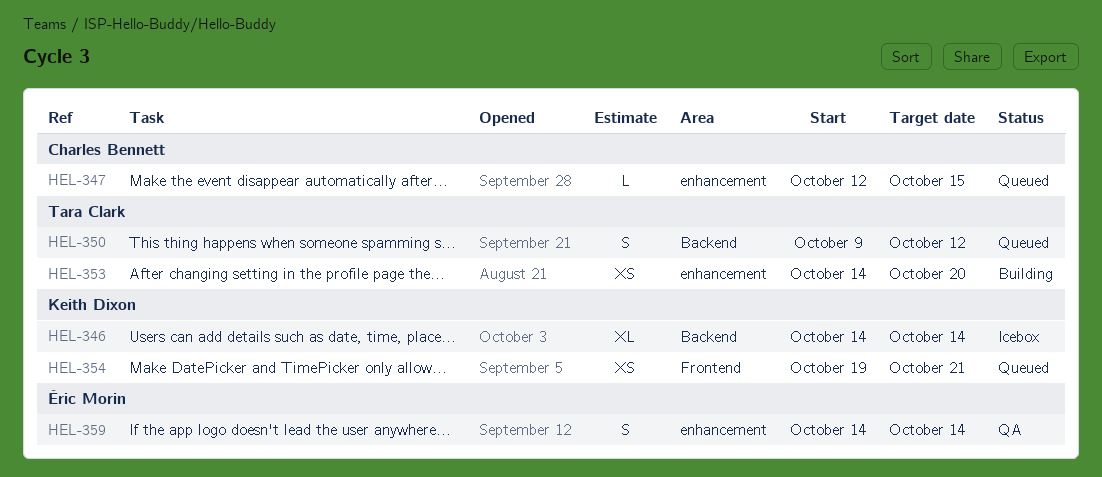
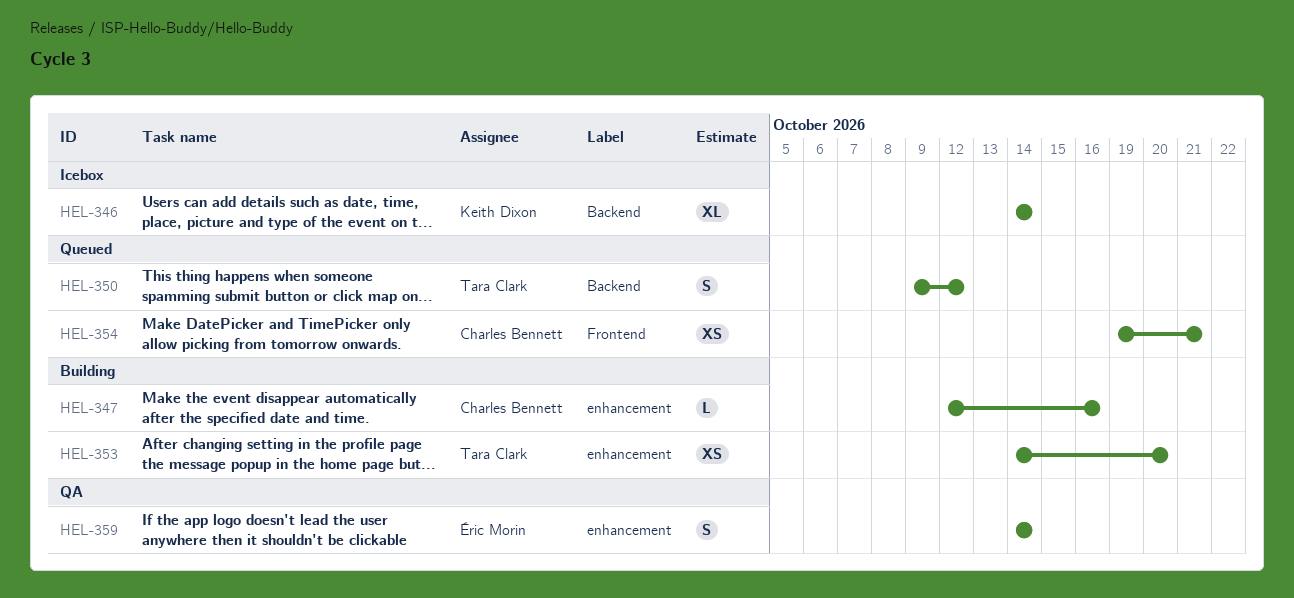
HEL-347, status: Queued -> Building
HEL-347, due: Oct 15 -> Oct 16
HEL-354, owner: Keith Dixon -> Charles Bennett

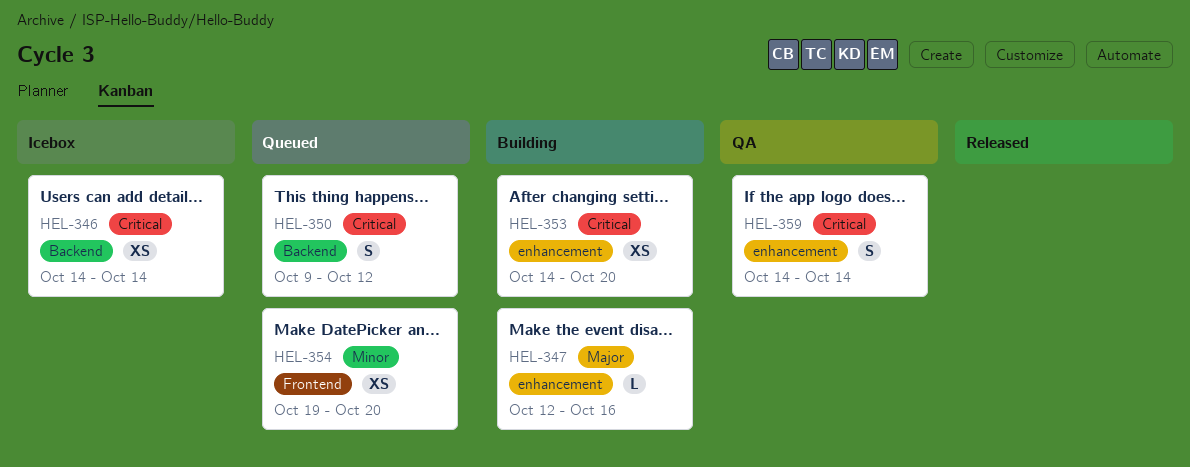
HEL-346, estimate: XL -> XS
HEL-354, due: Oct 21 -> Oct 20

